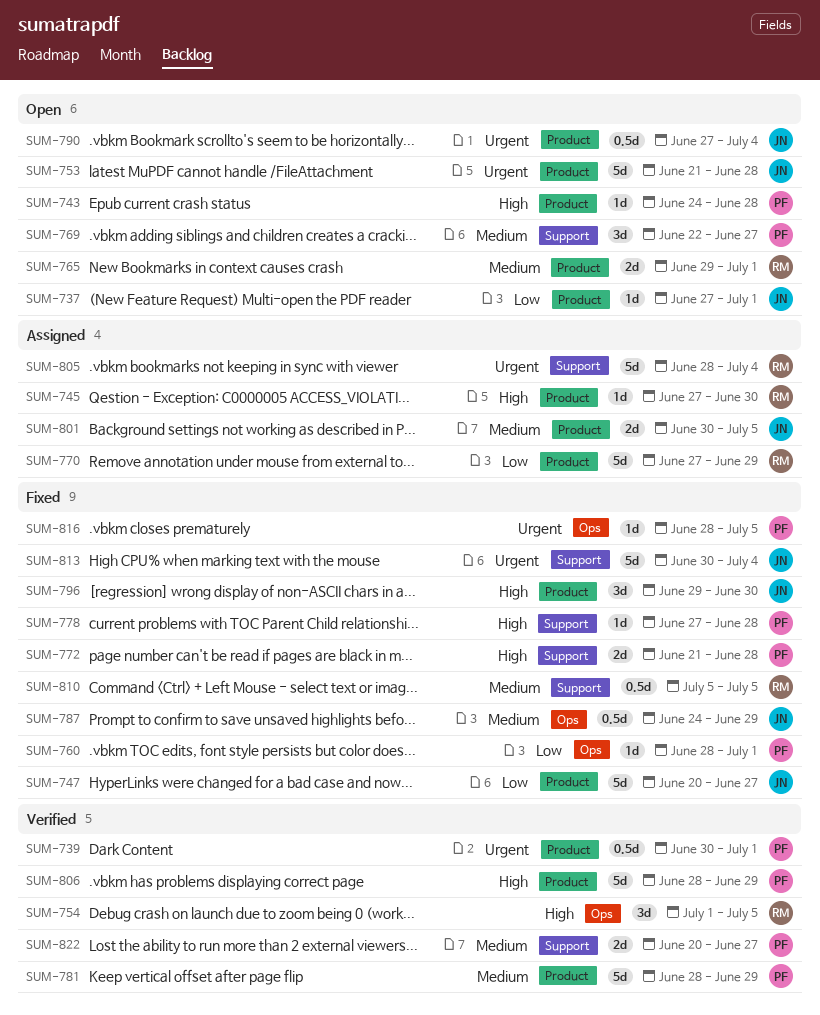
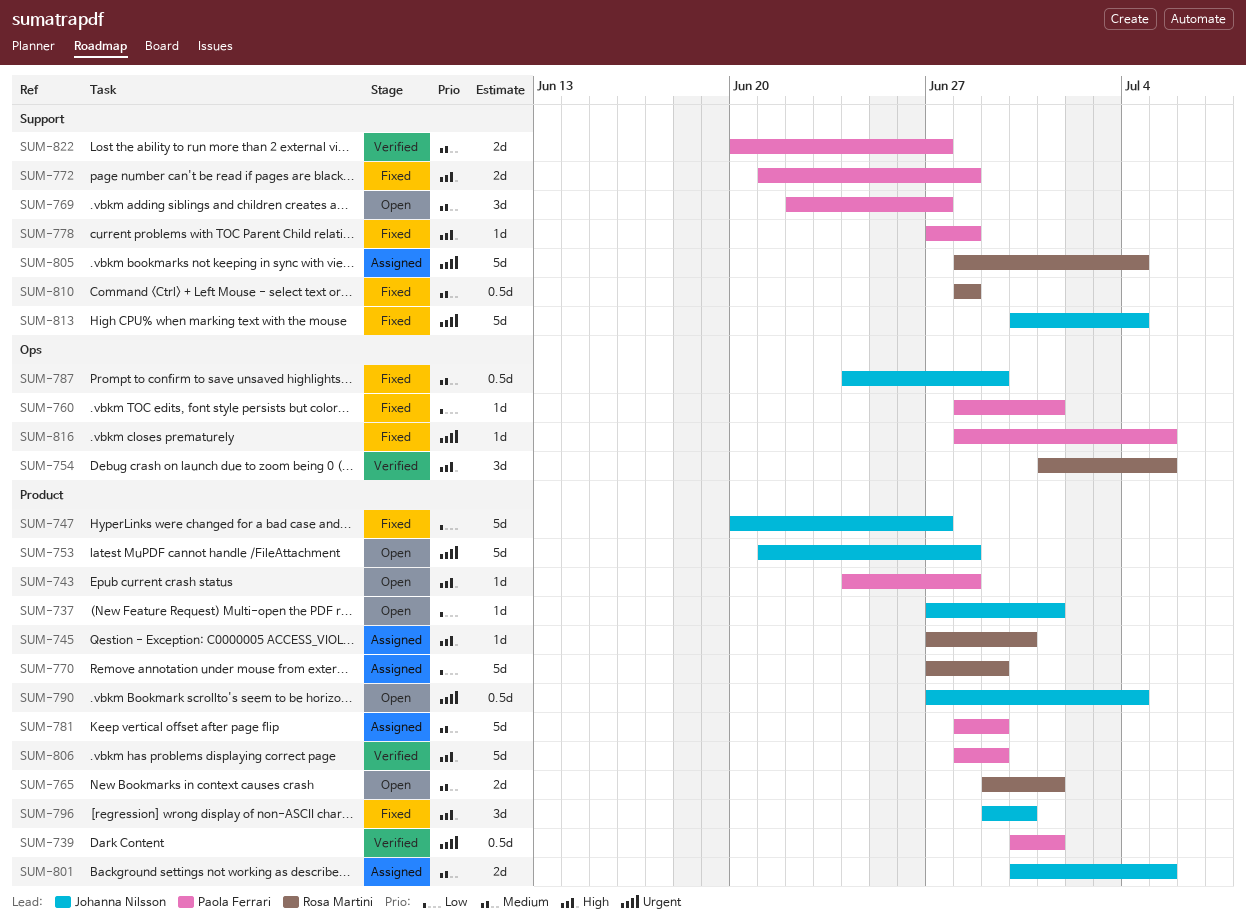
SUM-781, status: Verified -> Assigned
SUM-810, start: Jul 5 -> Jun 28
SUM-810, due: Jul 5 -> Jun 28

